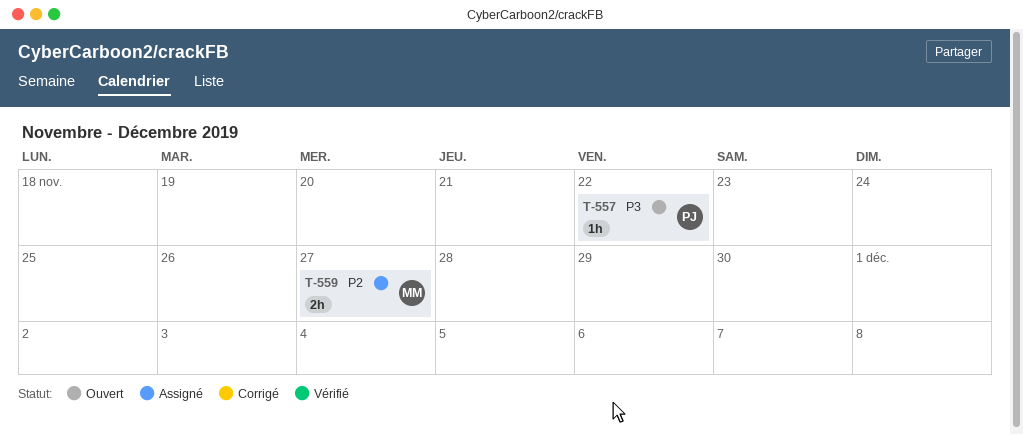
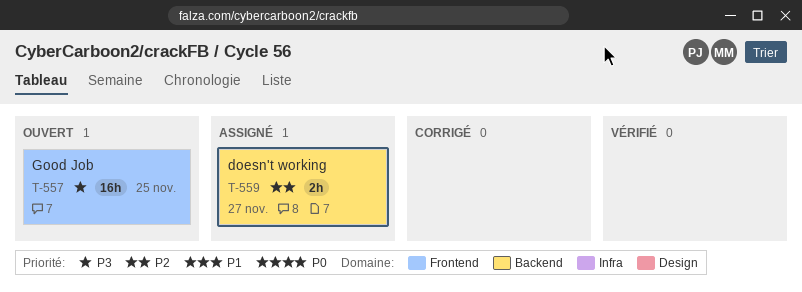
T-557, estimate: 1h -> 16h
T-557, due: Nov 22 -> Nov 25

